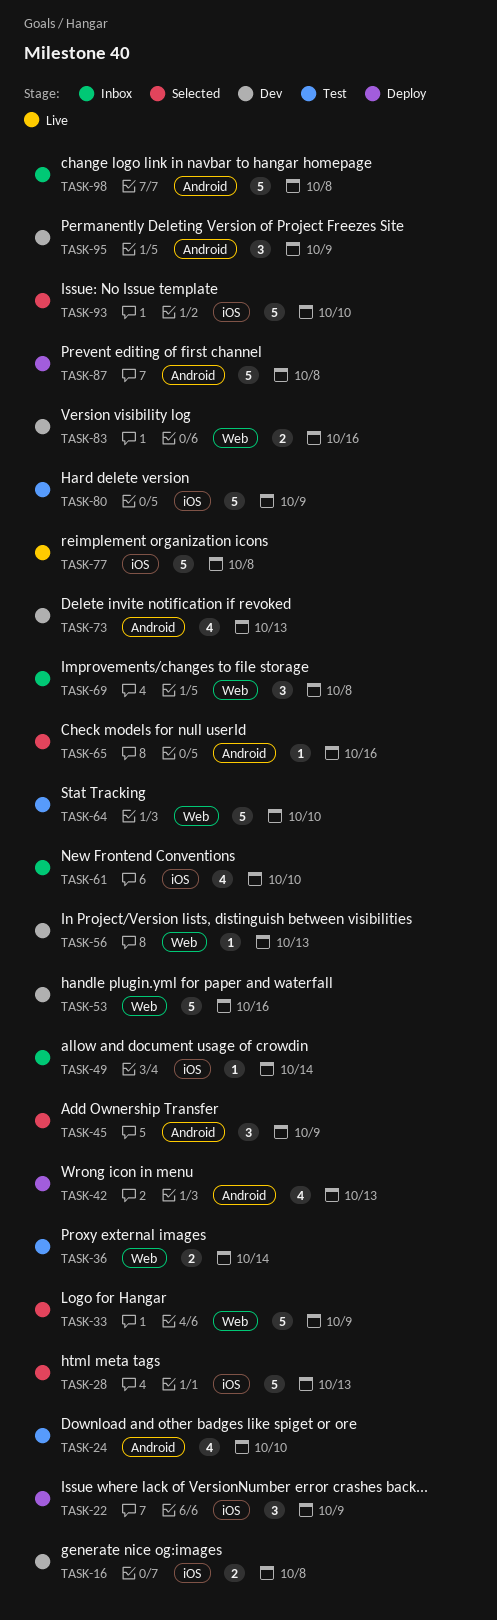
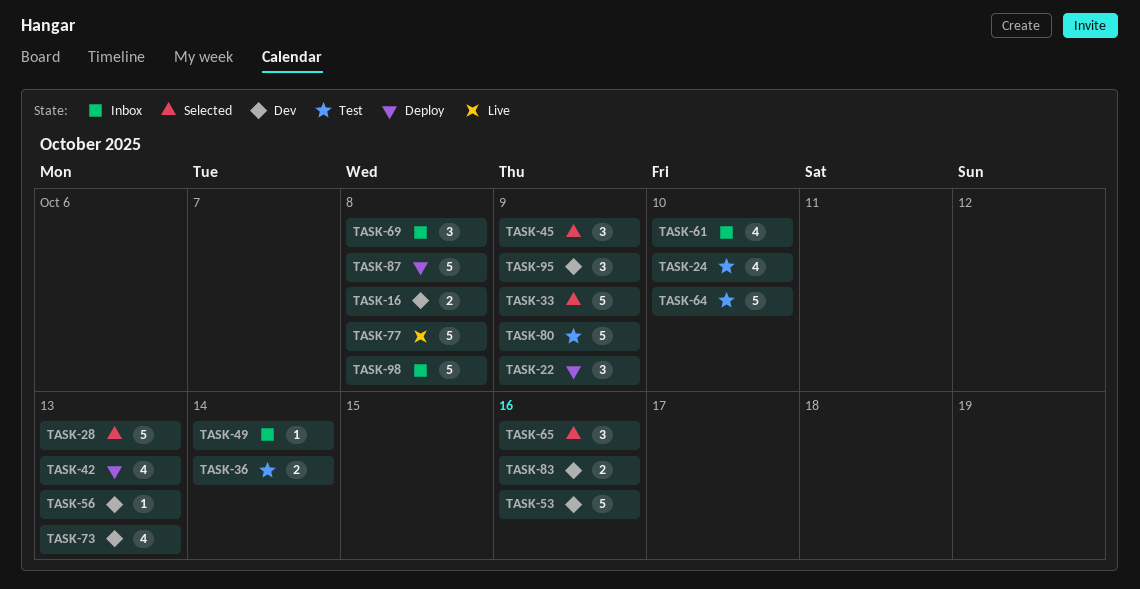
TASK-65, estimate: 1 -> 3
TASK-93: present -> none

